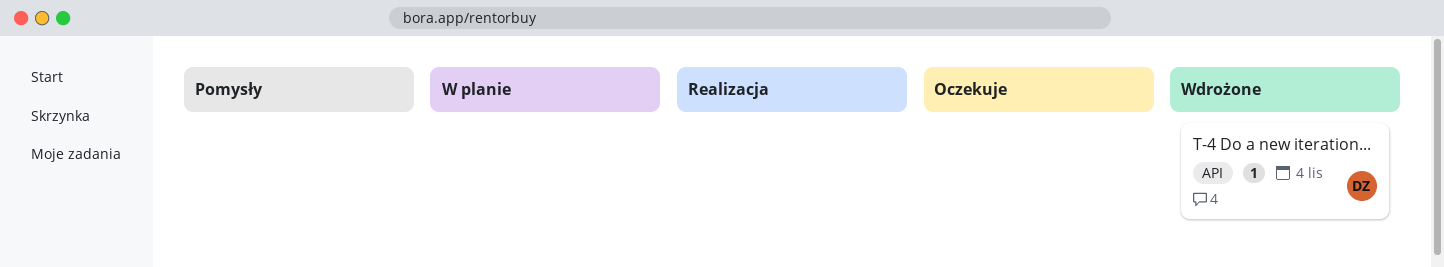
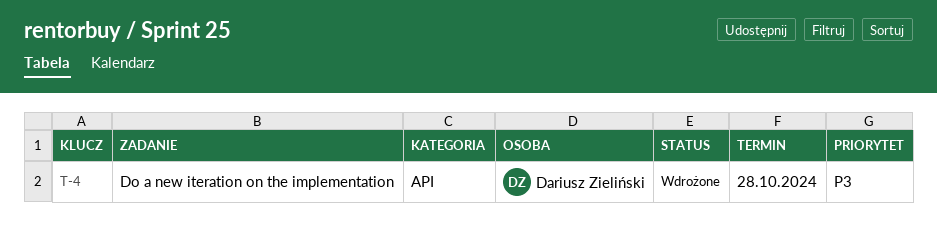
T-4, due: Nov 4 -> Oct 28

